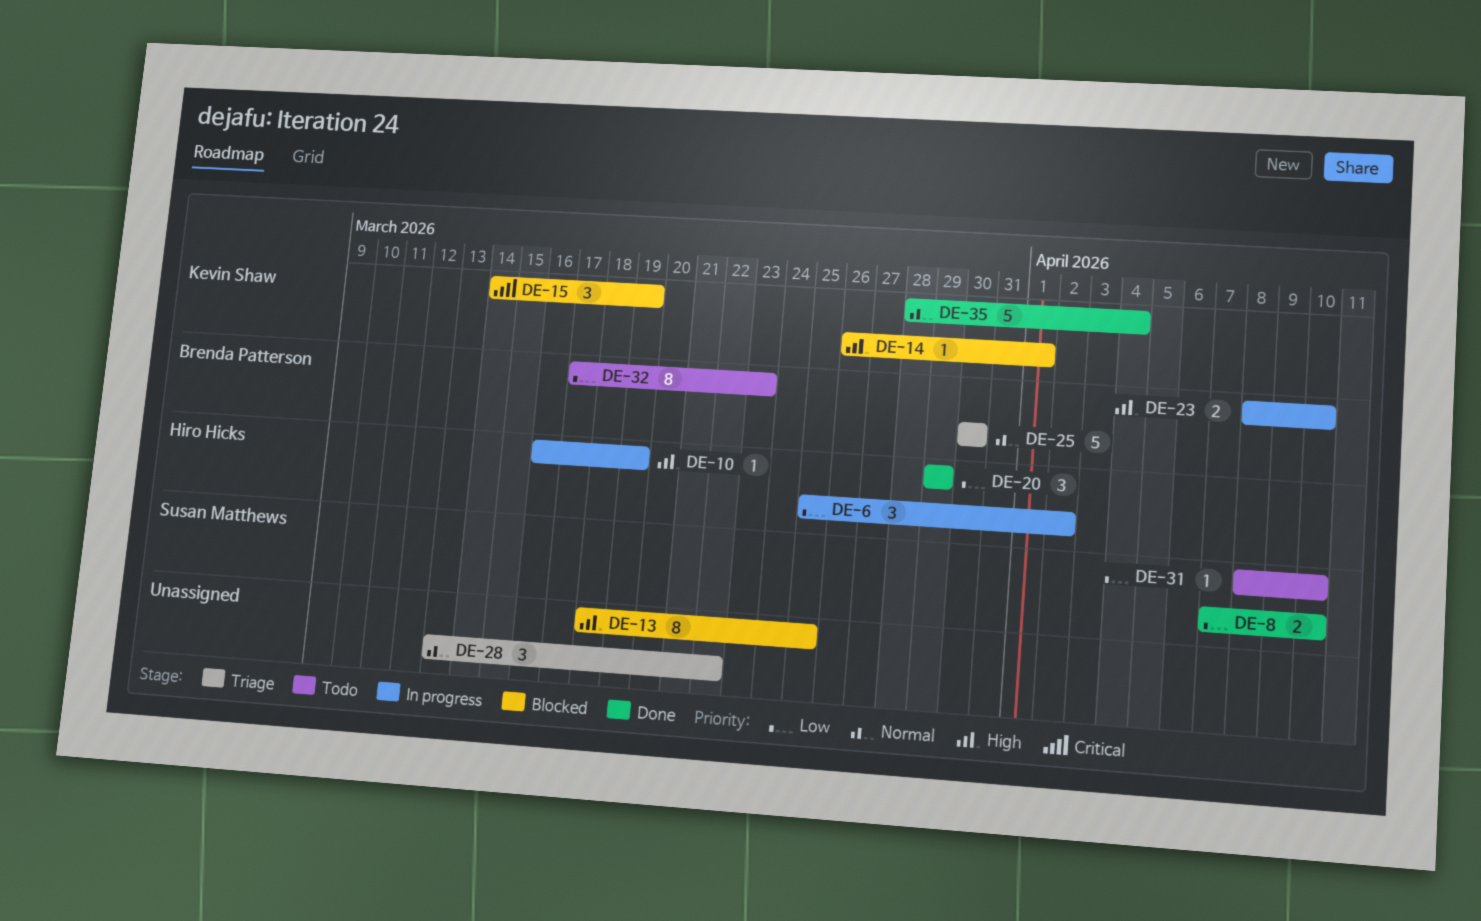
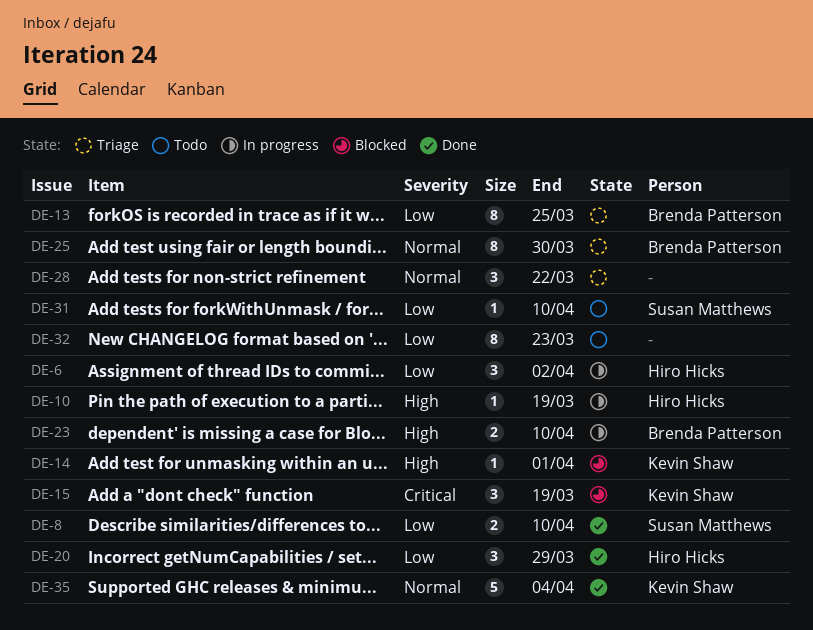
DE-13, status: Blocked -> Triage
DE-13, owner: none -> Brenda Patterson
DE-13, priority: High -> Low
DE-25, estimate: 5 -> 8
DE-32, owner: Brenda Patterson -> none

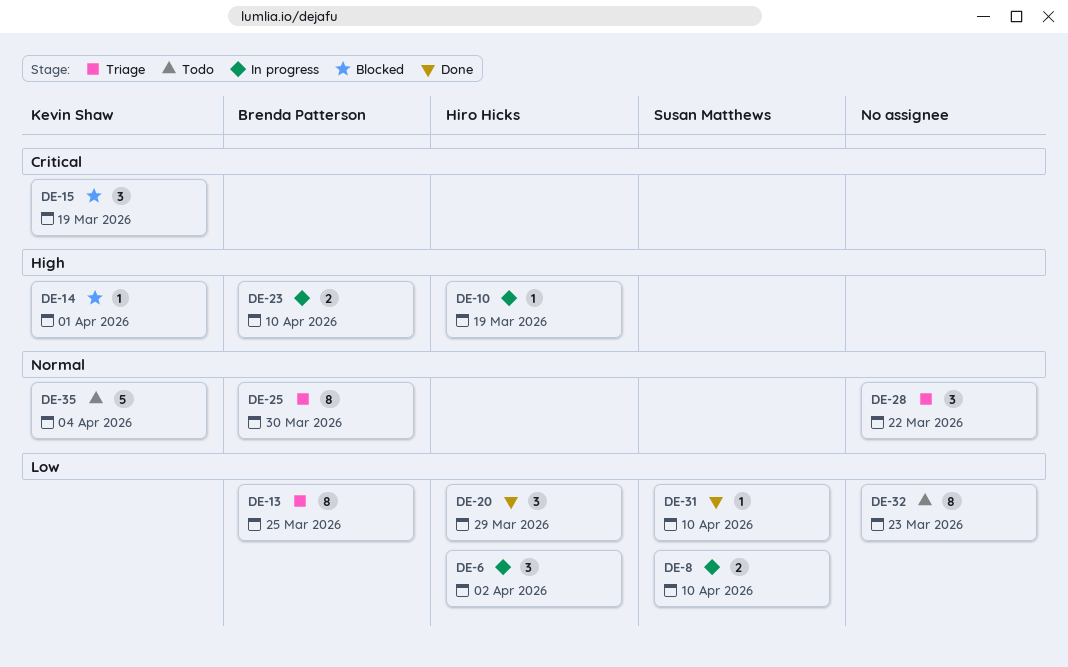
DE-8, status: Done -> In progress
DE-31, status: Todo -> Done
DE-35, status: Done -> Todo

